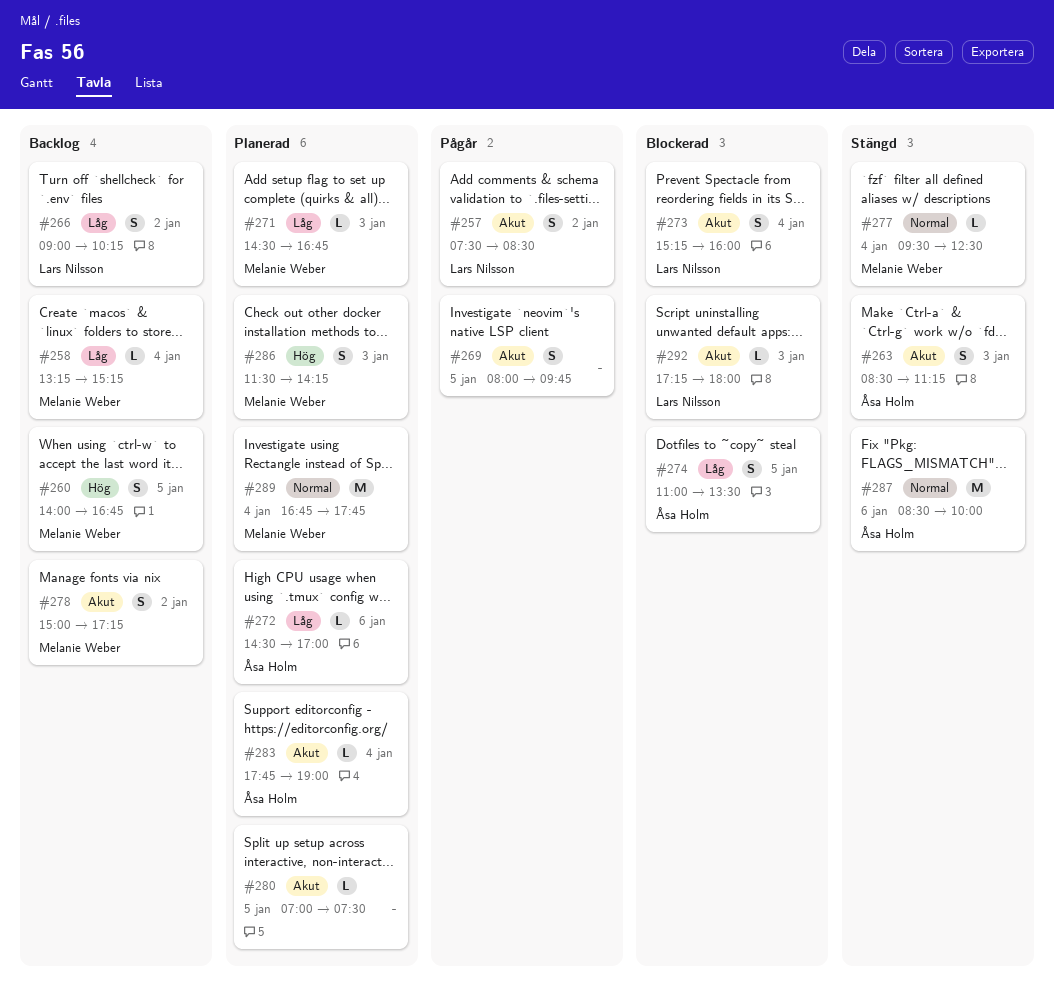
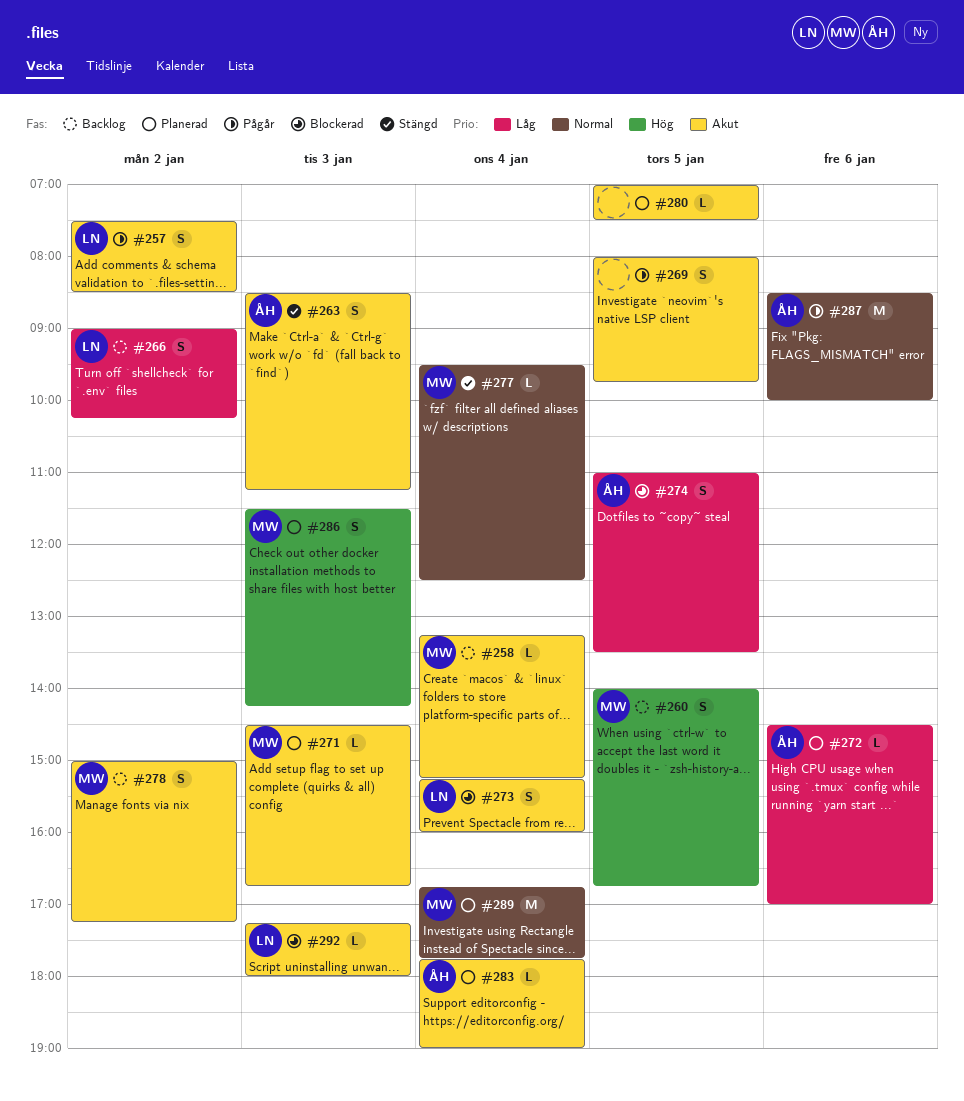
#258, priority: Låg -> Akut
#271, priority: Låg -> Akut
#287, status: Stängd -> Pågår

